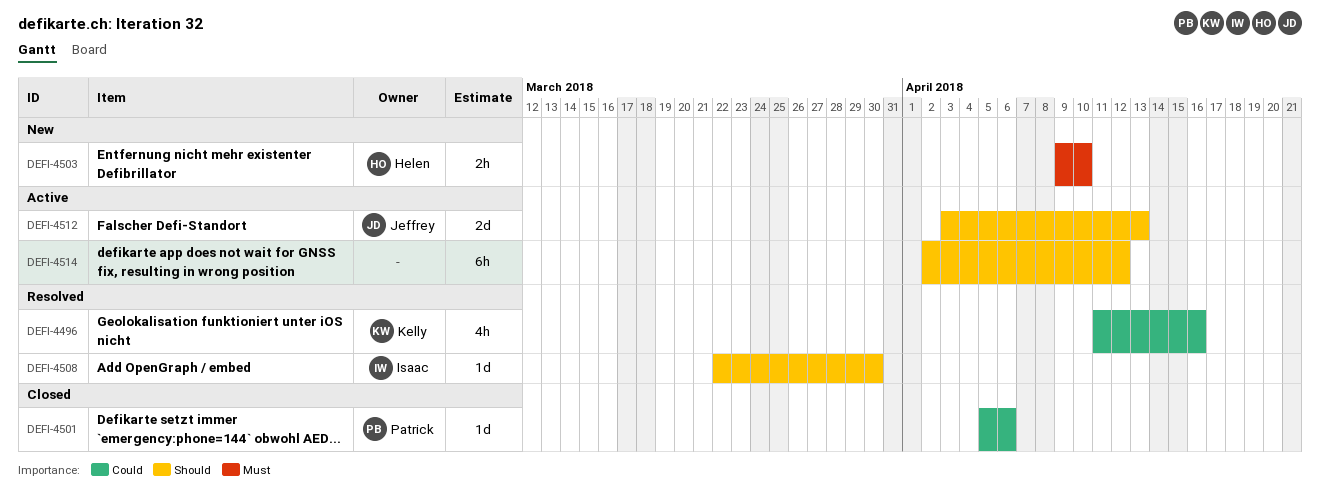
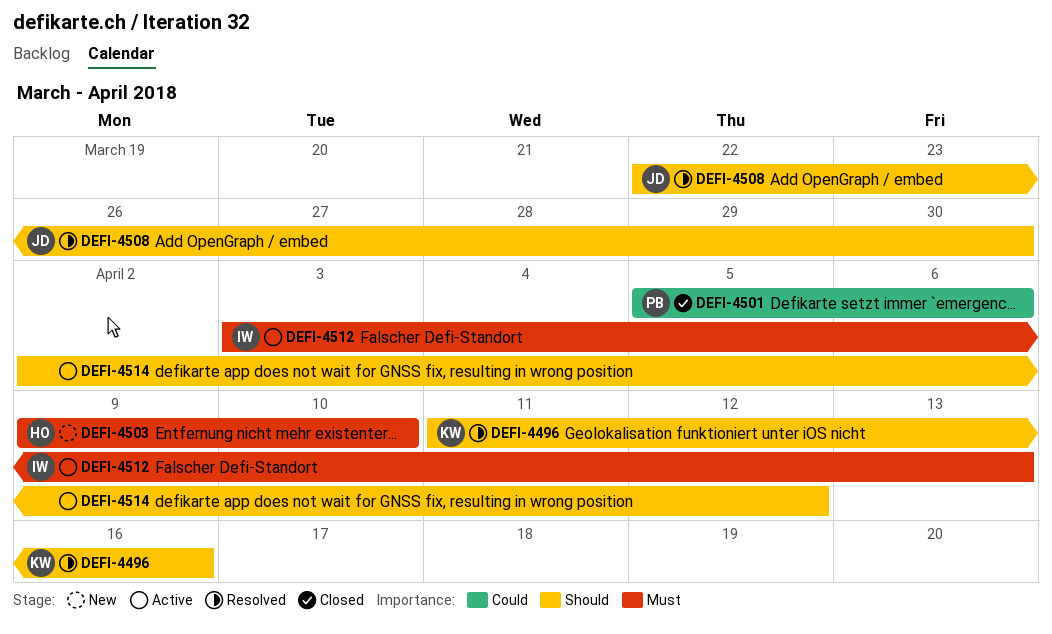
DEFI-4496, priority: Could -> Should
DEFI-4508, owner: Isaac -> Jeffrey
DEFI-4512, owner: Jeffrey -> Isaac
DEFI-4512, priority: Should -> Must

